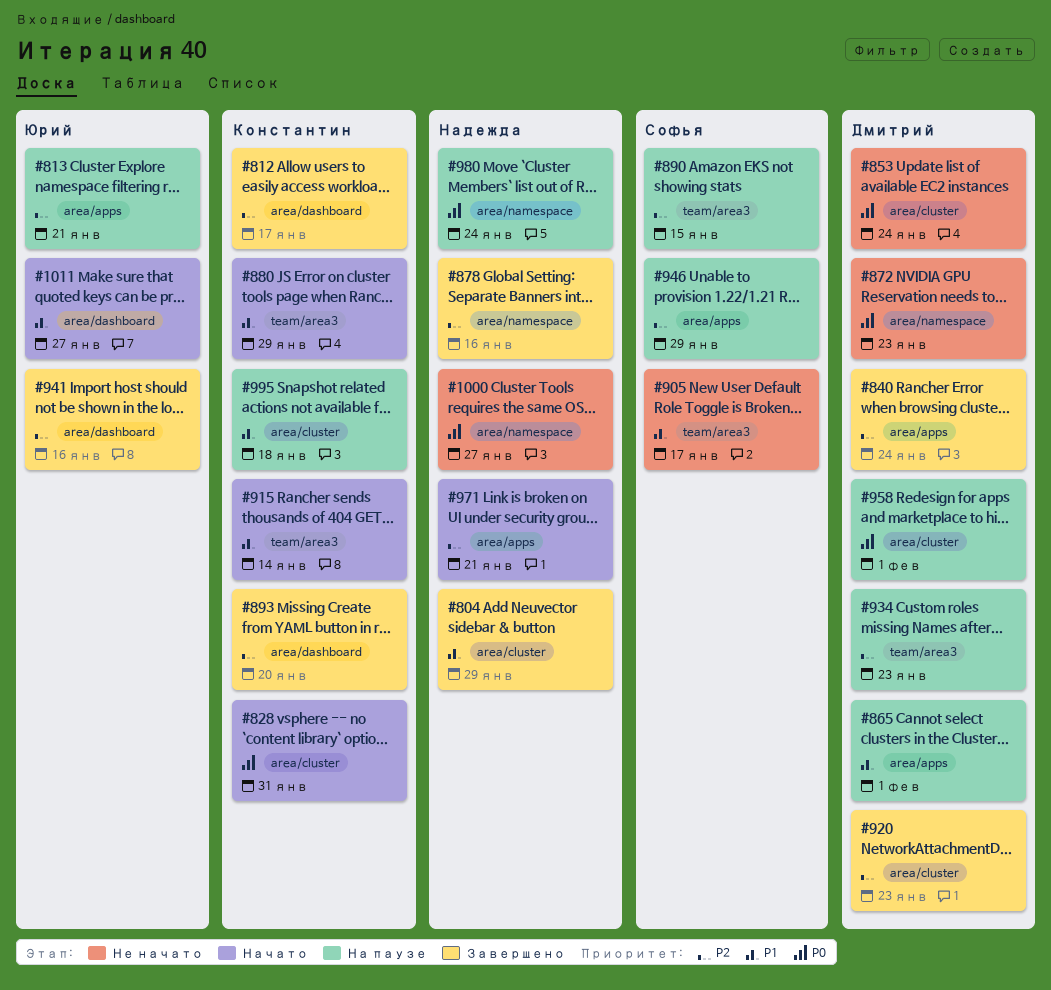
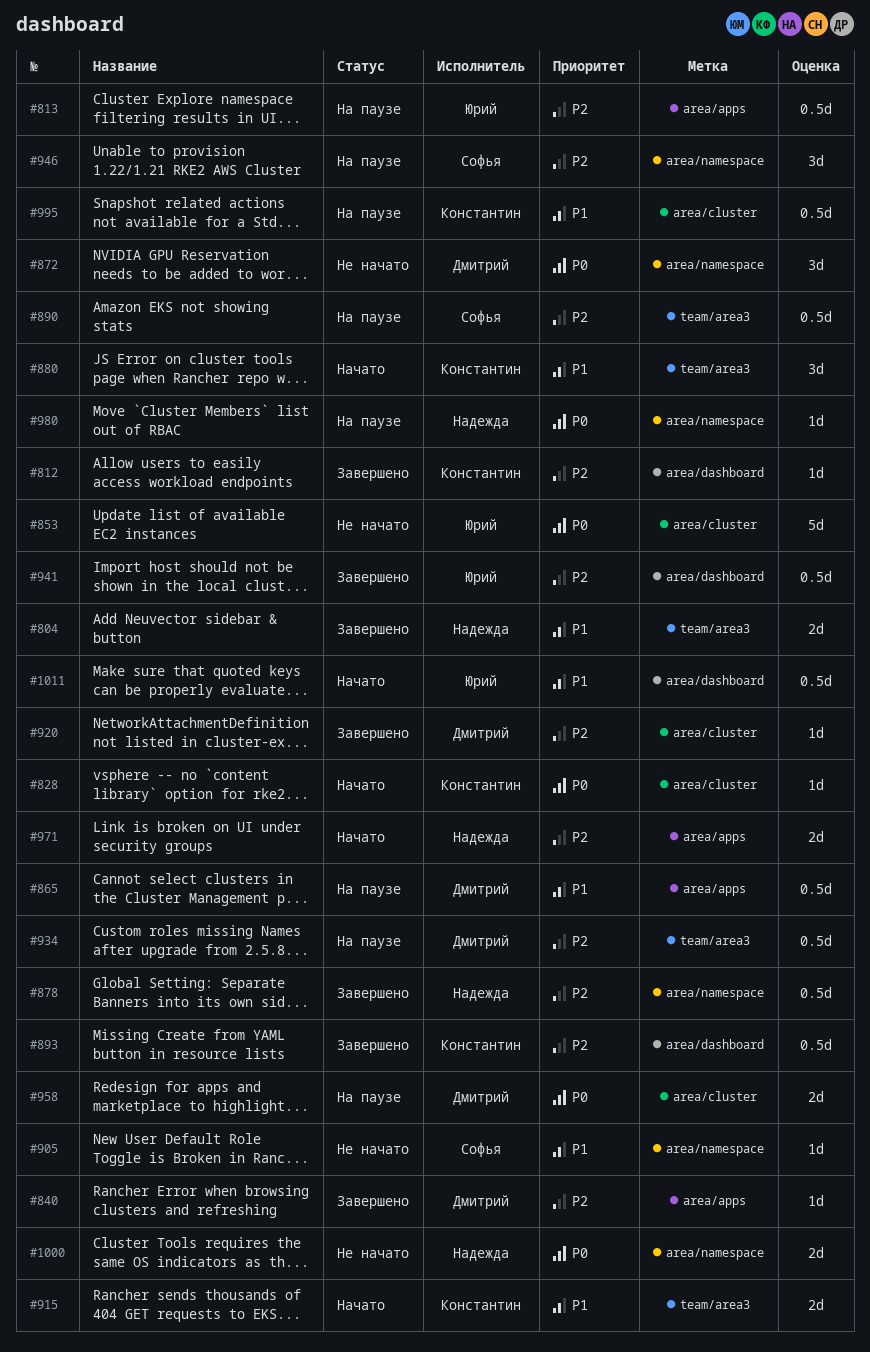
#804, label: area/cluster -> team/area3
#853, owner: Дмитрий -> Юрий
#905, label: team/area3 -> area/namespace
#946, label: area/apps -> area/namespace

